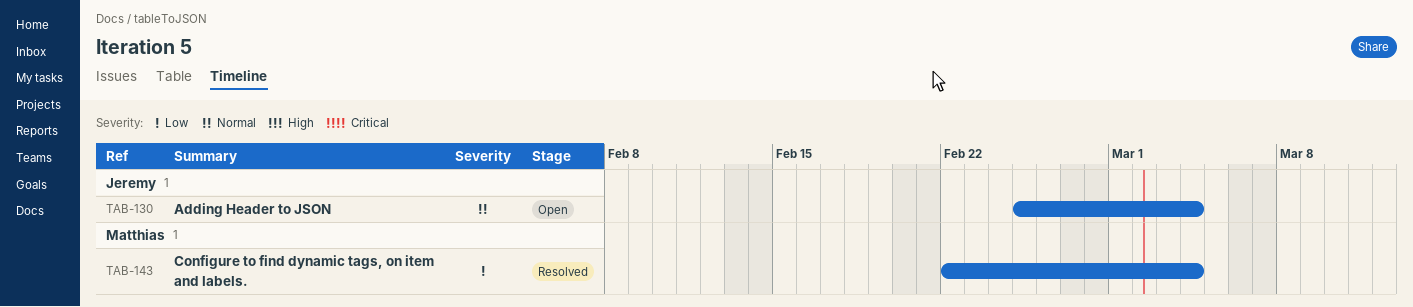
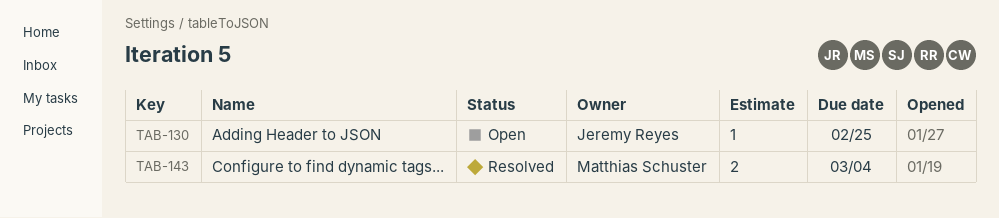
TAB-130, due: Mar 4 -> Feb 25

